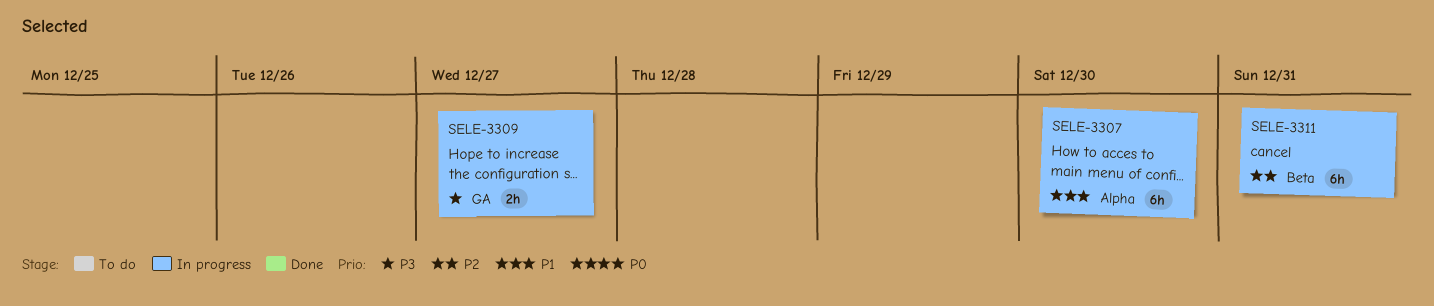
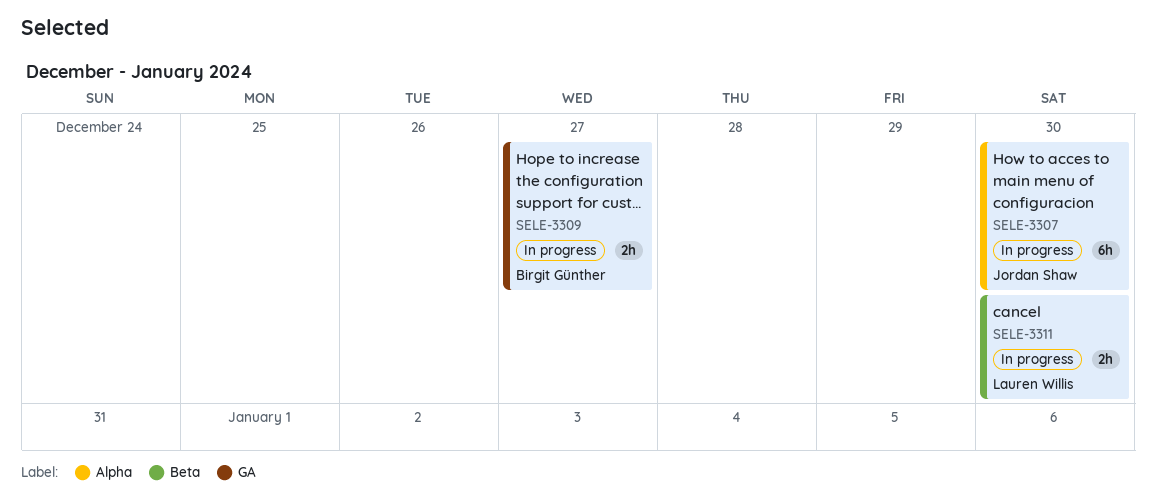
SELE-3311, estimate: 6h -> 2h
SELE-3311, due: Dec 31 -> Dec 30

